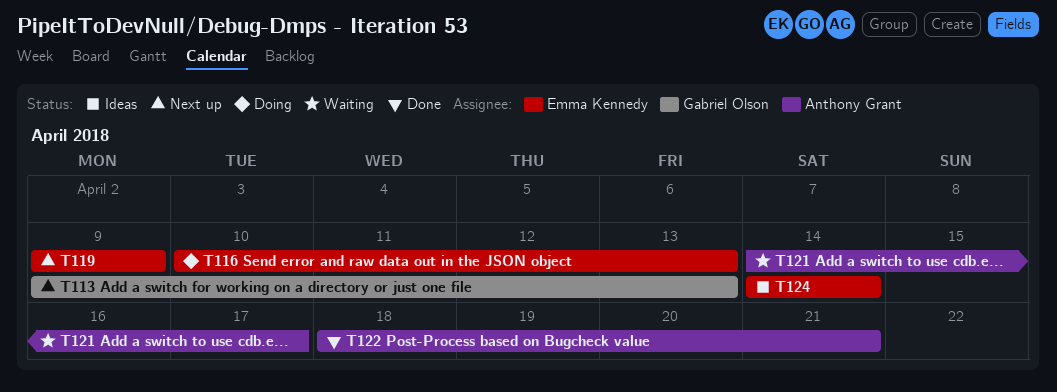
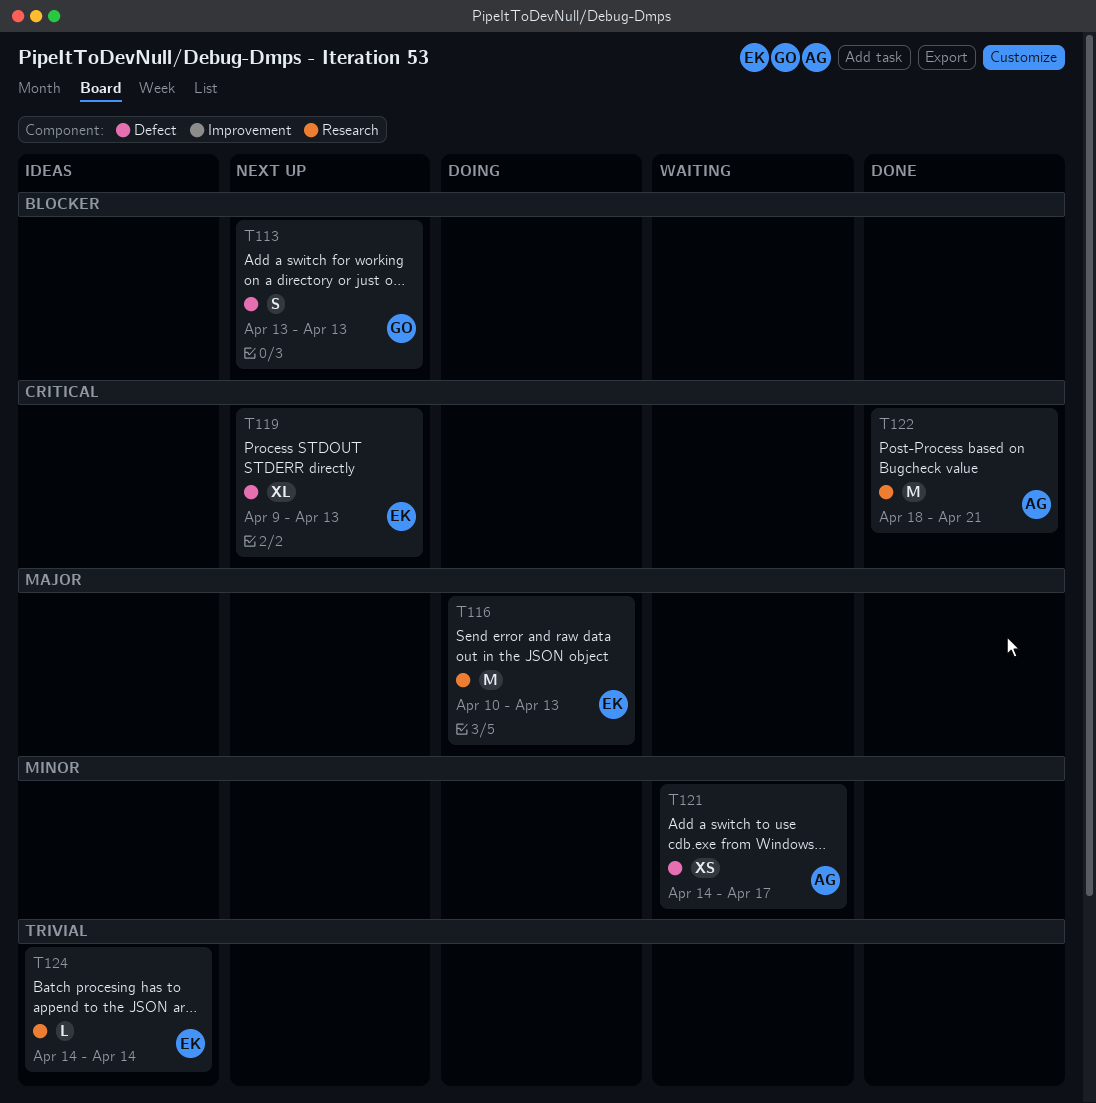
T113, start: Apr 9 -> Apr 13
T119, due: Apr 9 -> Apr 13

